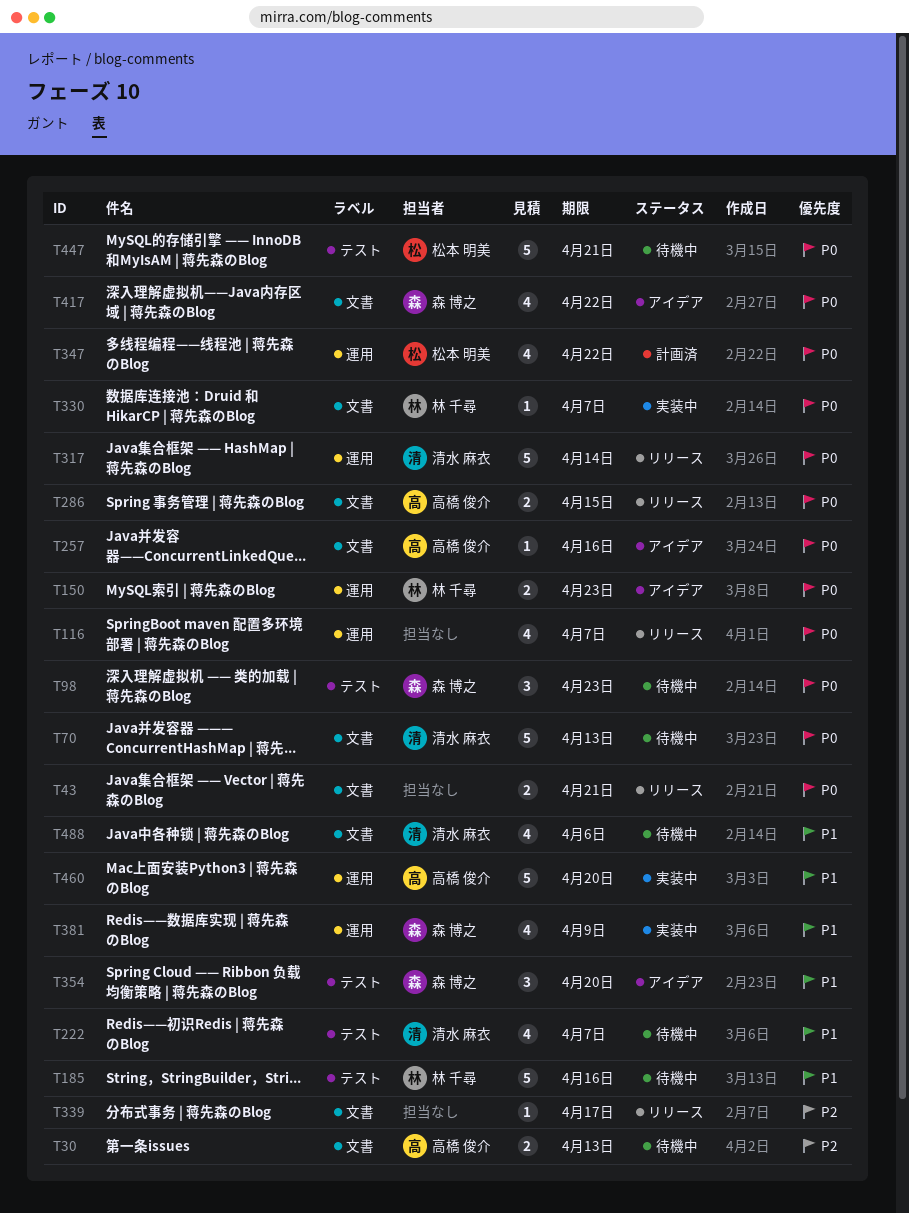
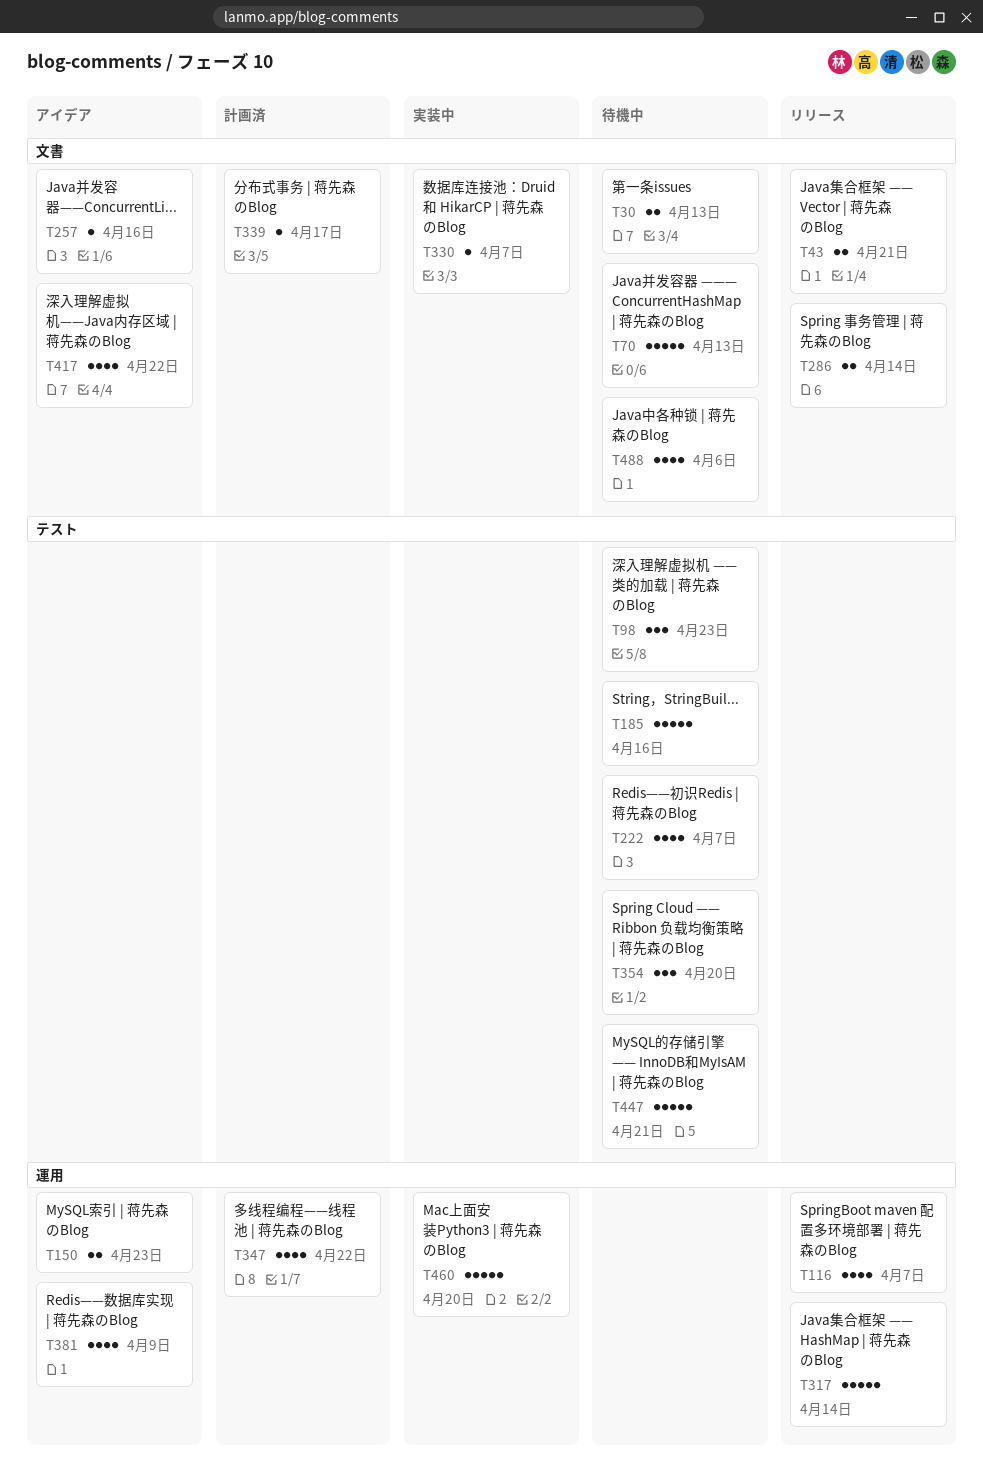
T286, due: Apr 15 -> Apr 14
T339, status: リリース -> 計画済
T354, status: アイデア -> 待機中
T381, status: 実装中 -> アイデア

